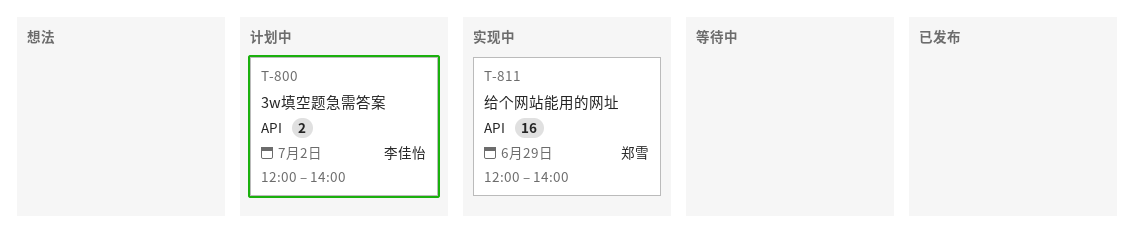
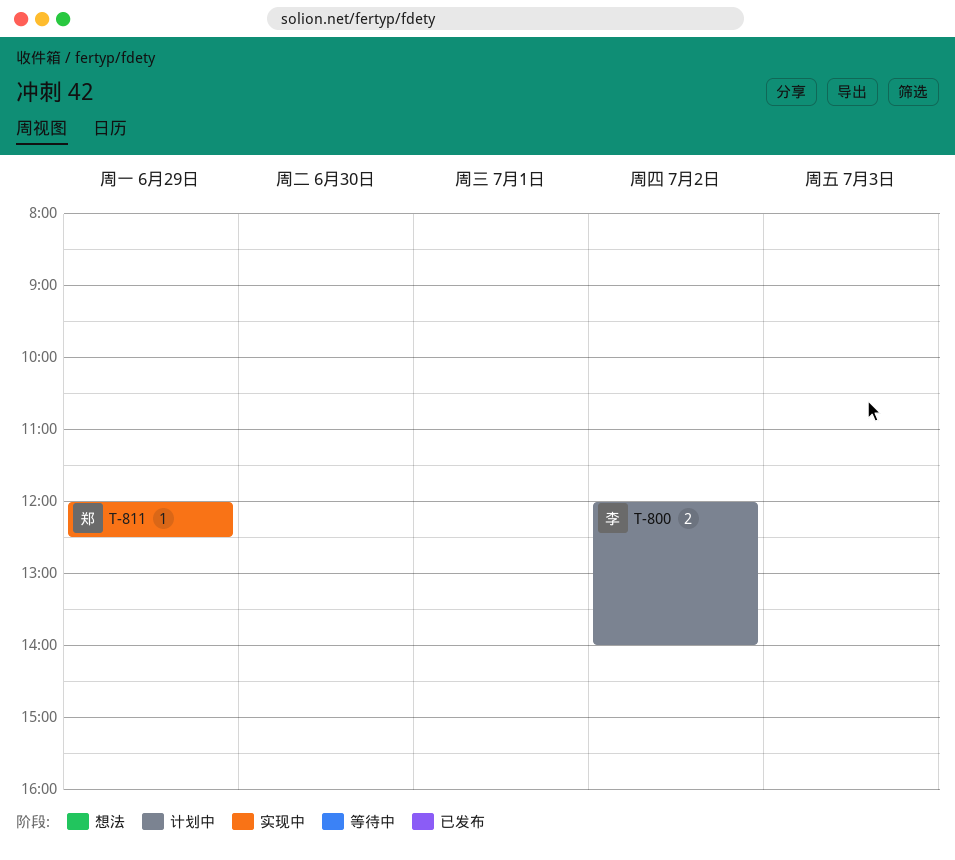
T-811, estimate: 16 -> 1
T-811, ends: 14:00 -> 12:30

